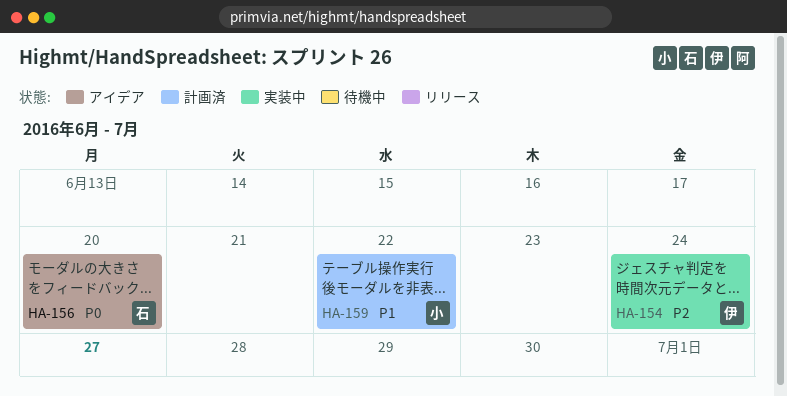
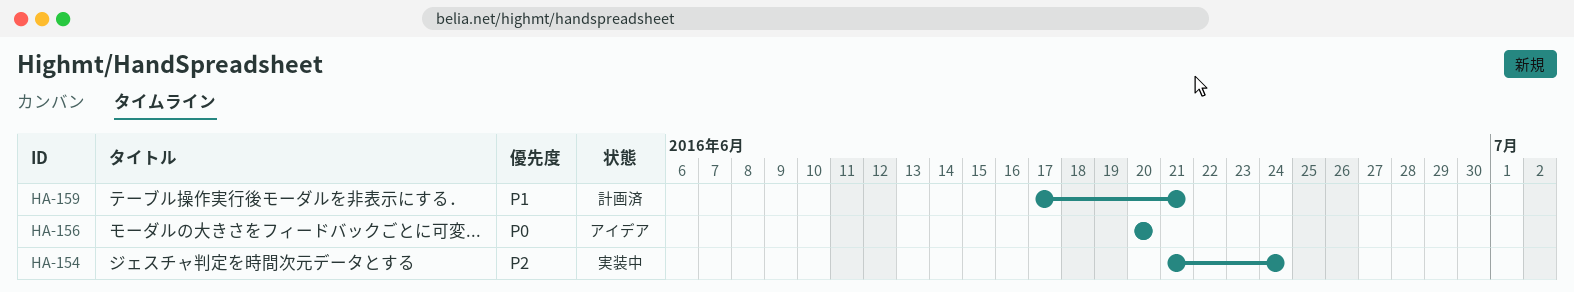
HA-159, due: Jun 22 -> Jun 21

